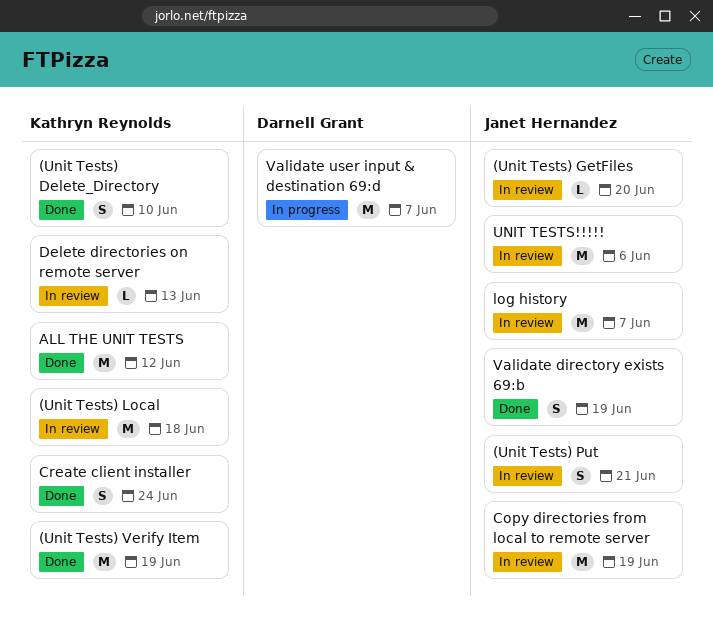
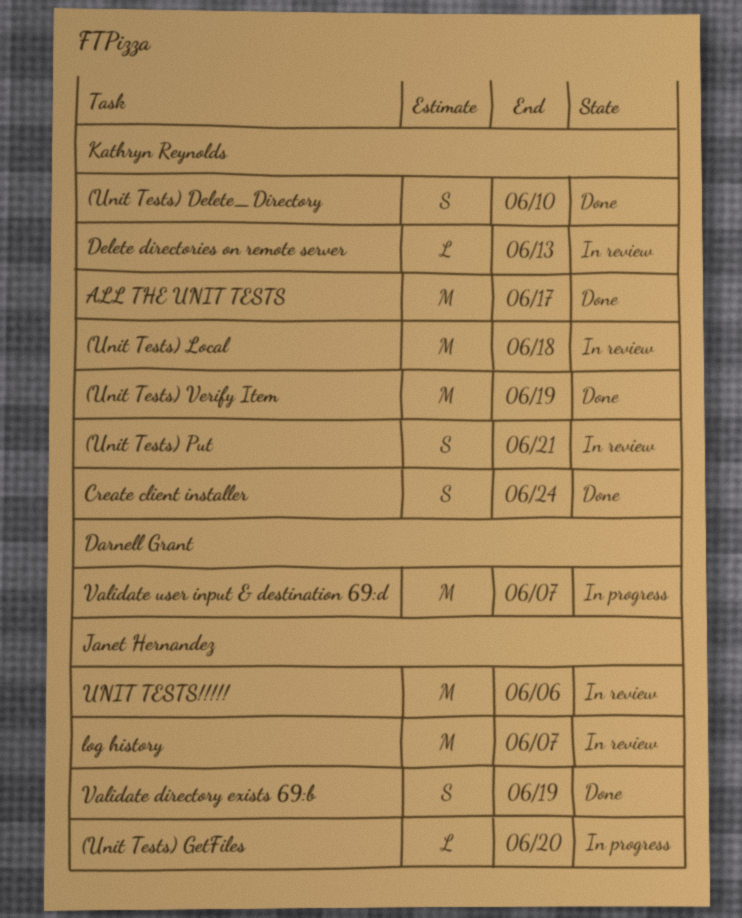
(Unit Tests) GetFiles, status: In review -> In progress
(Unit Tests) Put, owner: Janet Hernandez -> Kathryn Reynolds
ALL THE UNIT TESTS, due: Jun 12 -> Jun 17
Copy directories from local to remote server: present -> none

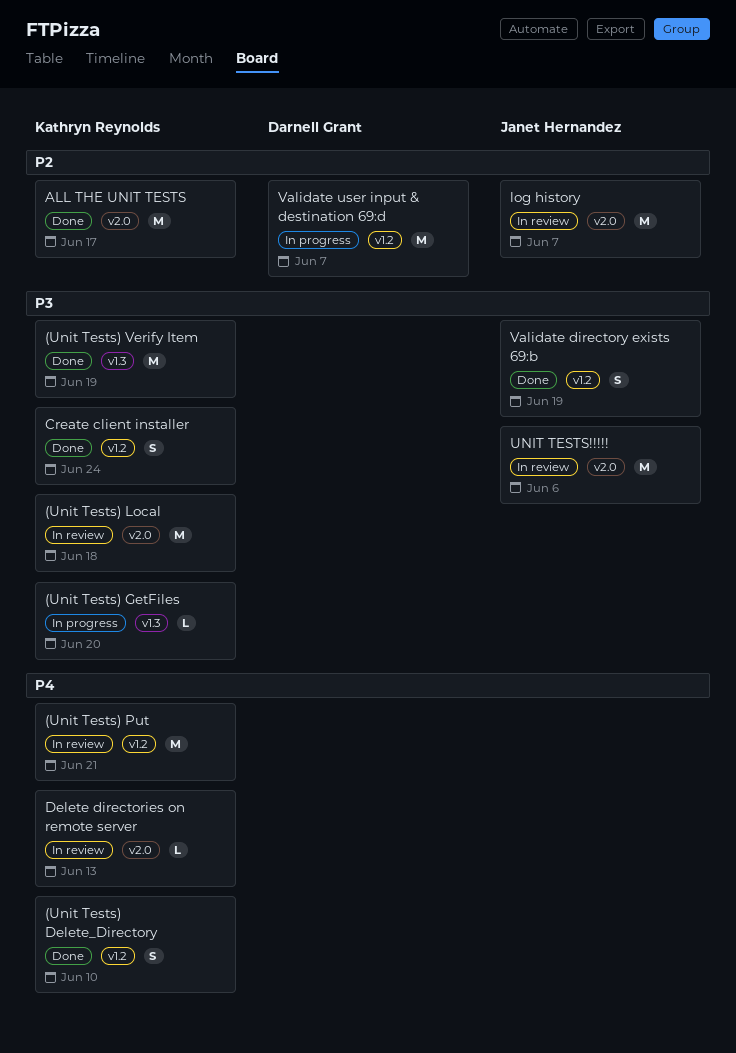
(Unit Tests) GetFiles, owner: Janet Hernandez -> Kathryn Reynolds
(Unit Tests) Put, estimate: S -> M

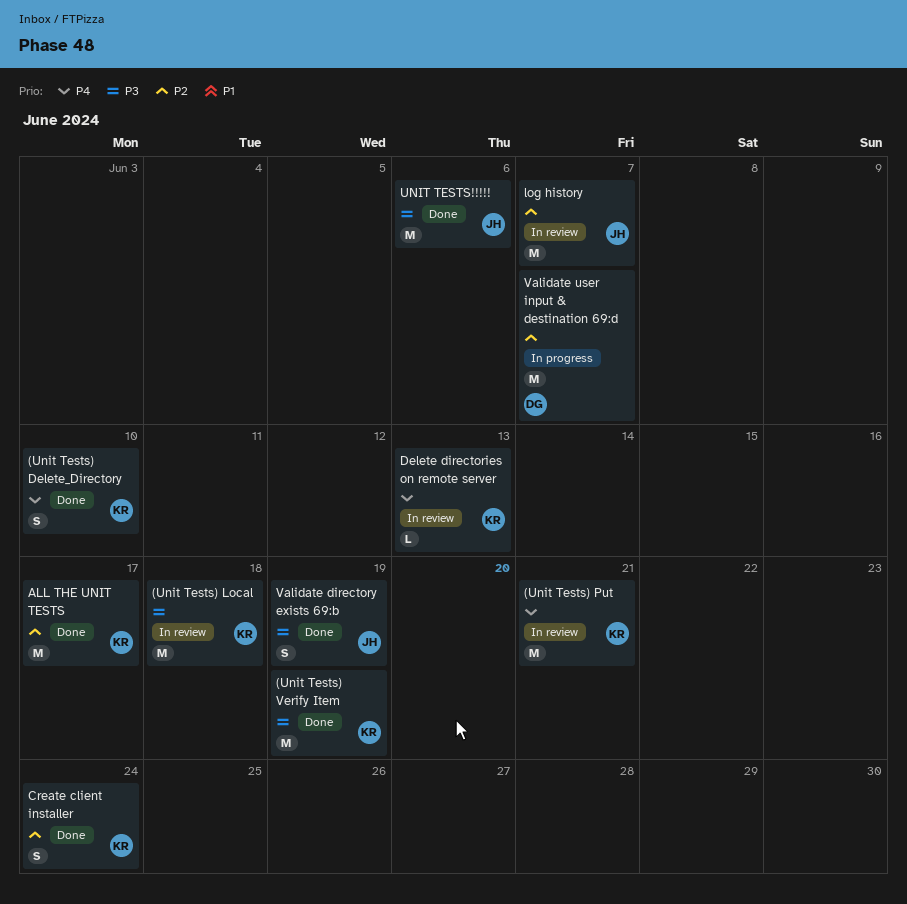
(Unit Tests) GetFiles: present -> none
Create client installer, priority: P3 -> P2
UNIT TESTS!!!!!, status: In review -> Done

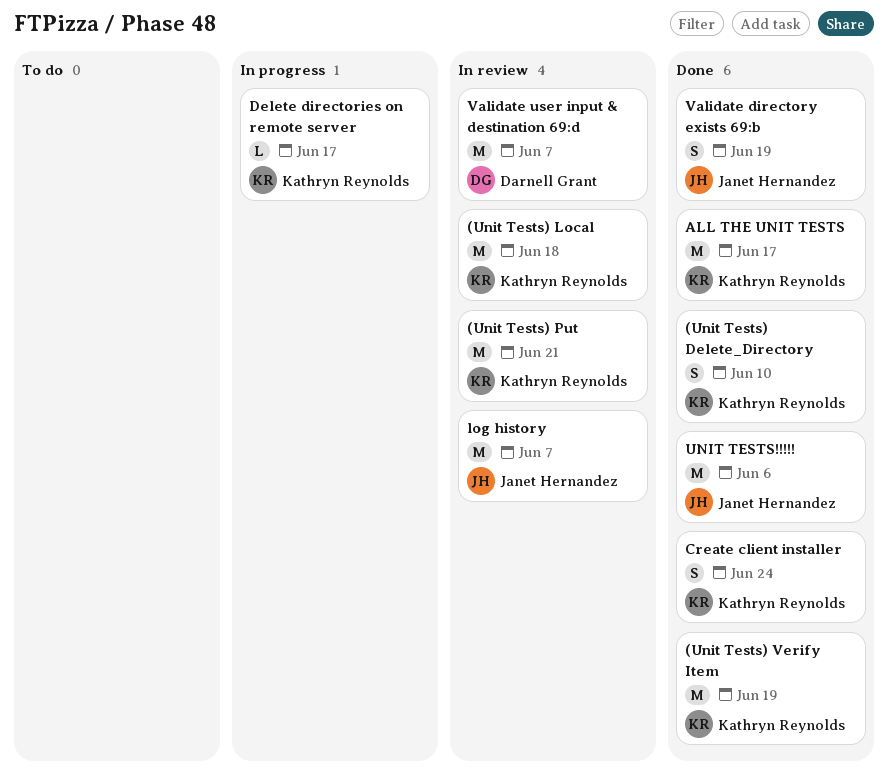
Delete directories on remote server, status: In review -> In progress
Delete directories on remote server, due: Jun 13 -> Jun 17
Validate user input & destination 69:d, status: In progress -> In review

